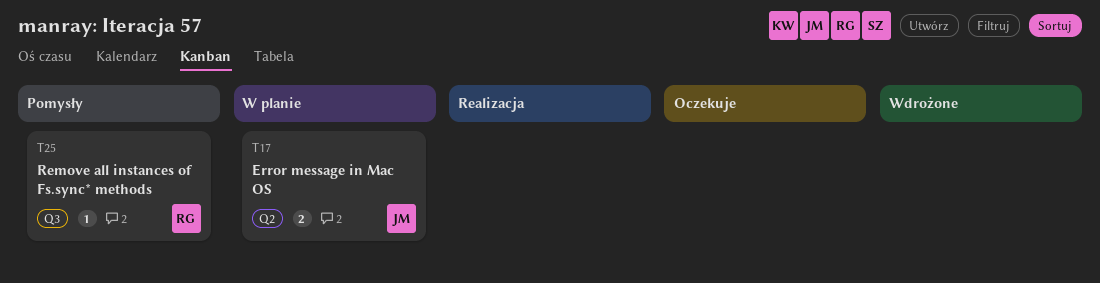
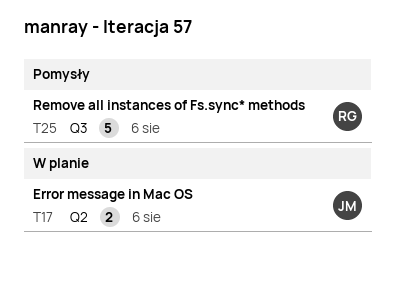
T25, estimate: 1 -> 5

